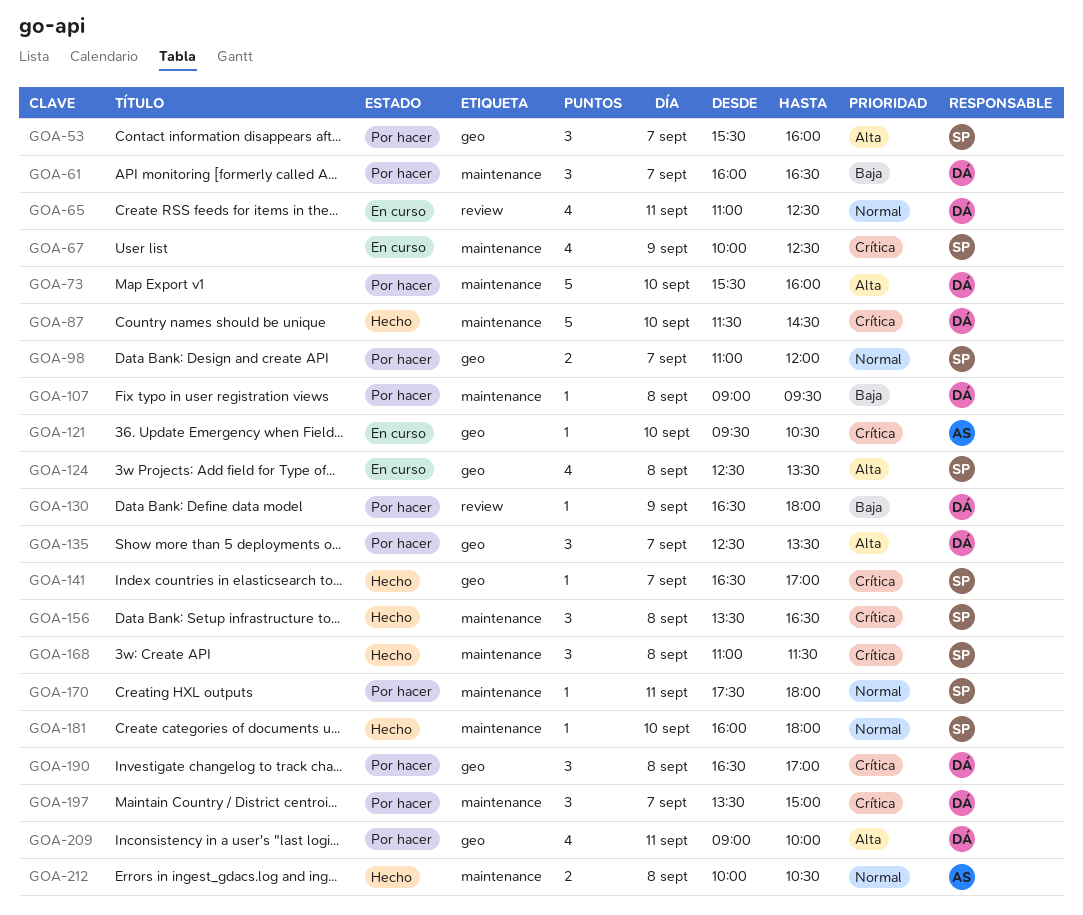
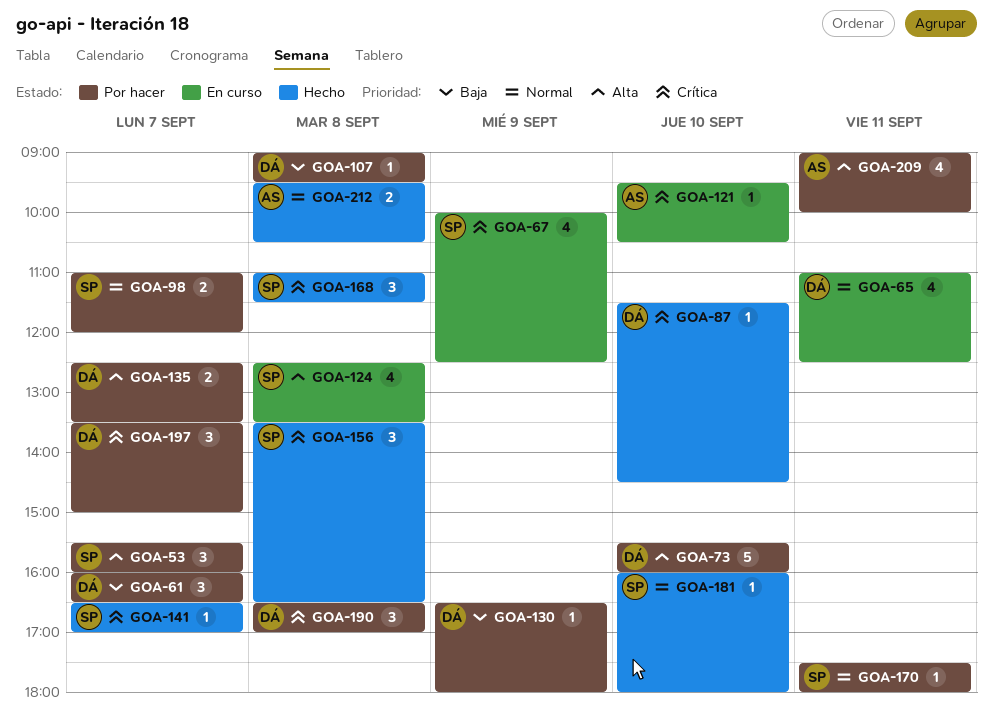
GOA-87, estimate: 5 -> 1
GOA-135, estimate: 3 -> 2
GOA-209, owner: DÁ -> AS
GOA-212, begins: 10:00 -> 09:30

